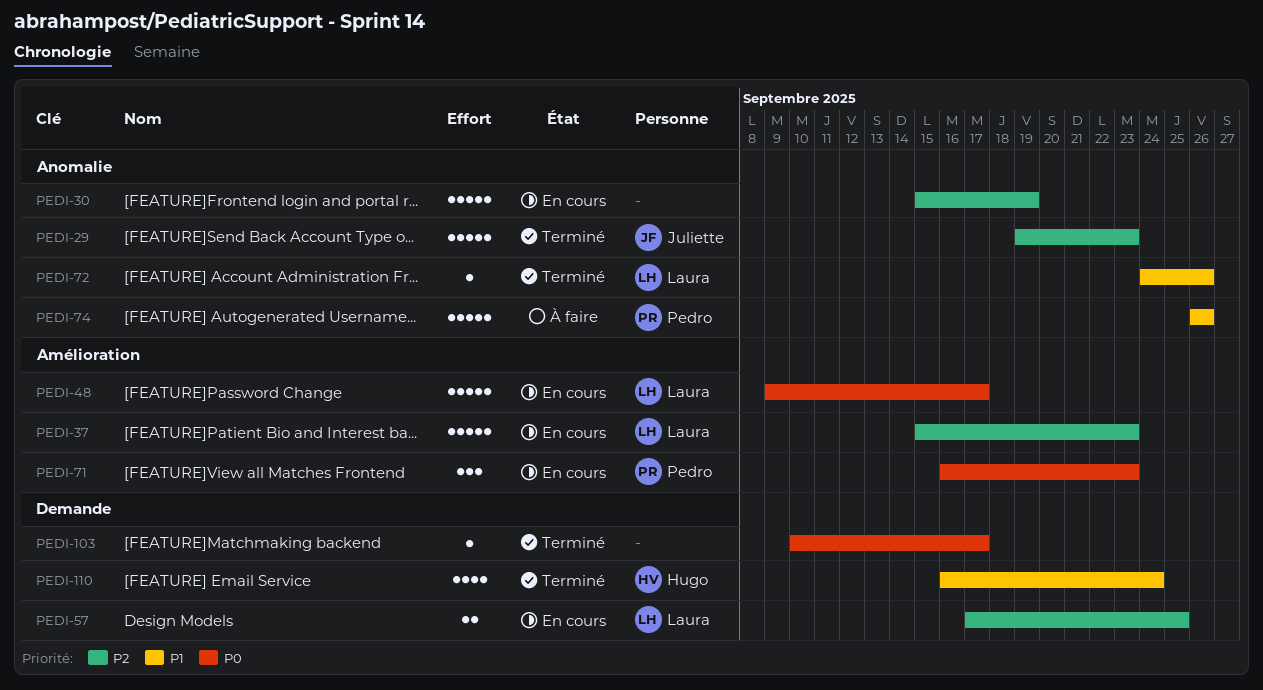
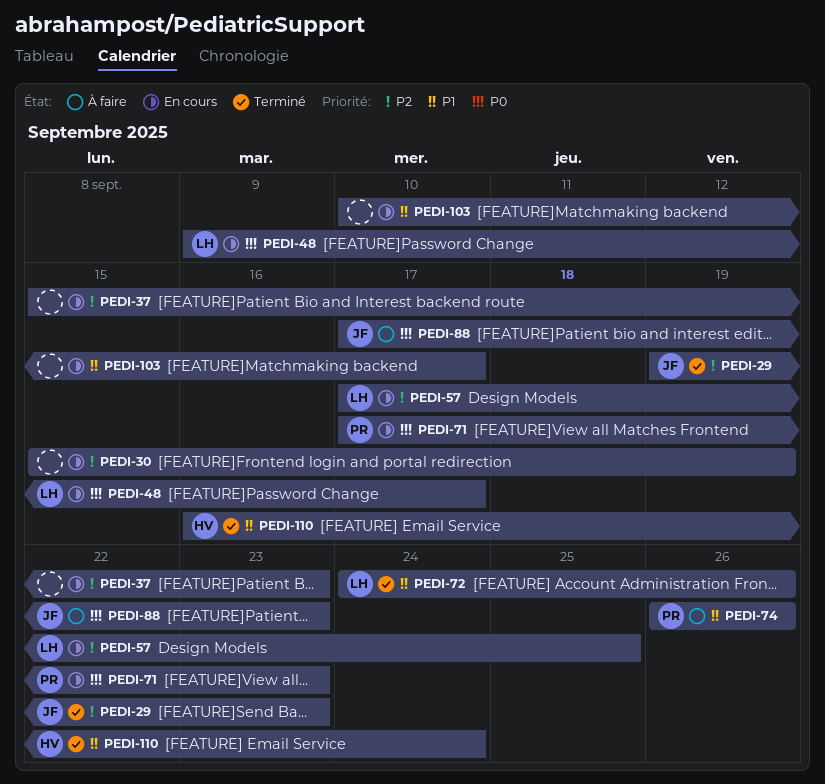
PEDI-37, owner: Laura -> none
PEDI-71, start: Sep 16 -> Sep 17
PEDI-88: none -> present
PEDI-103, status: Terminé -> En cours
PEDI-103, priority: P0 -> P1

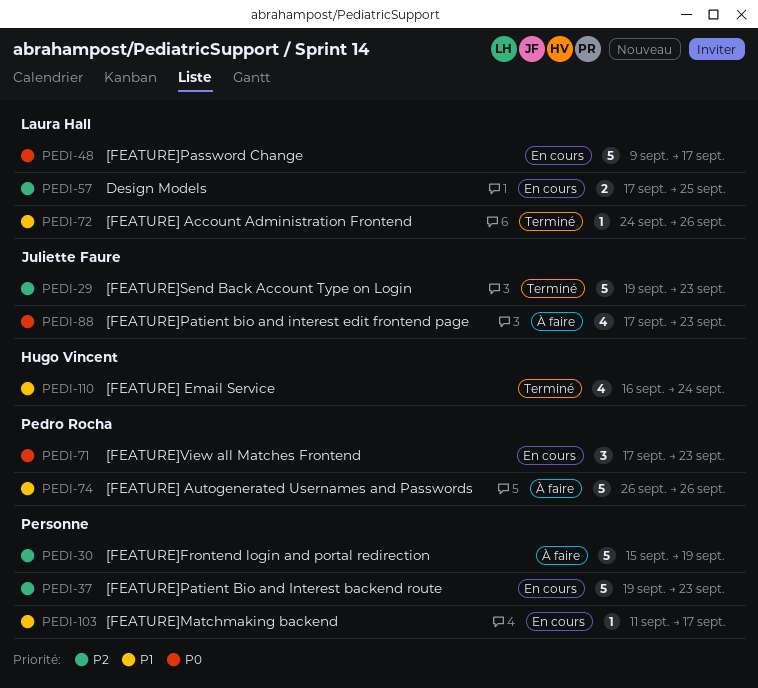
PEDI-30, status: En cours -> À faire
PEDI-37, start: Sep 15 -> Sep 19
PEDI-103, start: Sep 10 -> Sep 11

